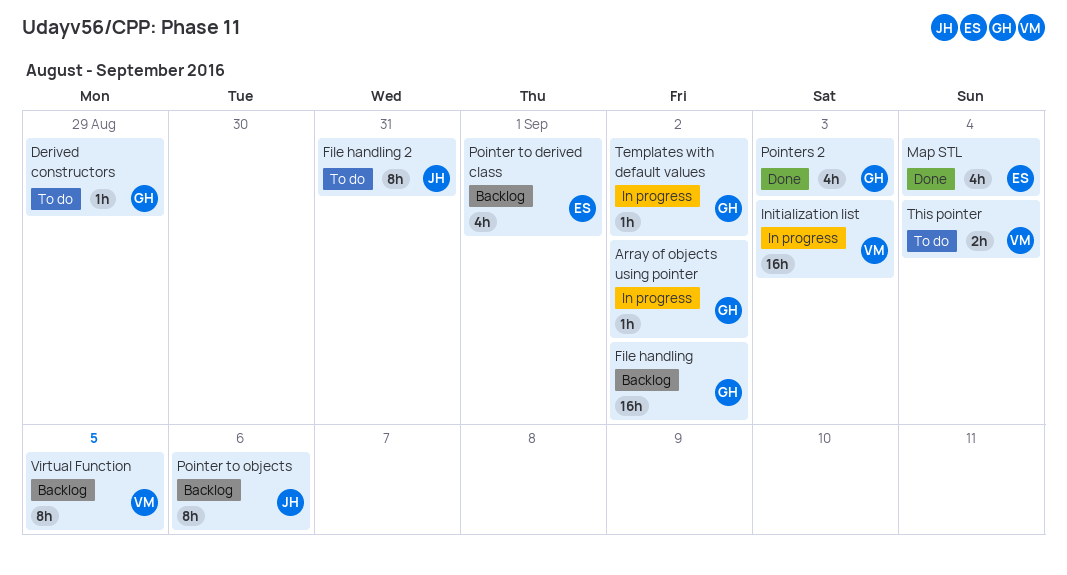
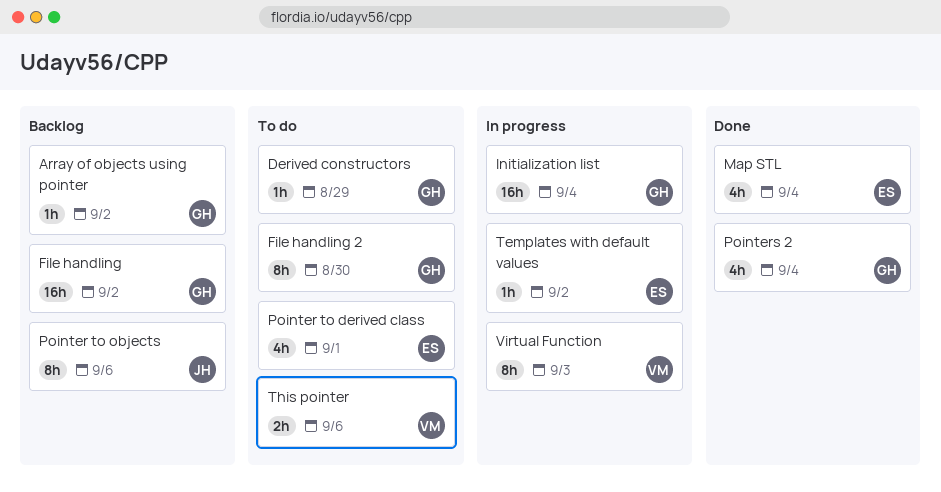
Array of objects using pointer, status: In progress -> Backlog
File handling 2, owner: JH -> GH
File handling 2, due: Aug 31 -> Aug 30
Initialization list, owner: VM -> GH
Initialization list, due: Sep 3 -> Sep 4
Pointer to derived class, status: Backlog -> To do
Pointers 2, due: Sep 3 -> Sep 4
Templates with default values, owner: GH -> ES
This pointer, due: Sep 4 -> Sep 6
Virtual Function, status: Backlog -> In progress
Virtual Function, due: Sep 5 -> Sep 3

